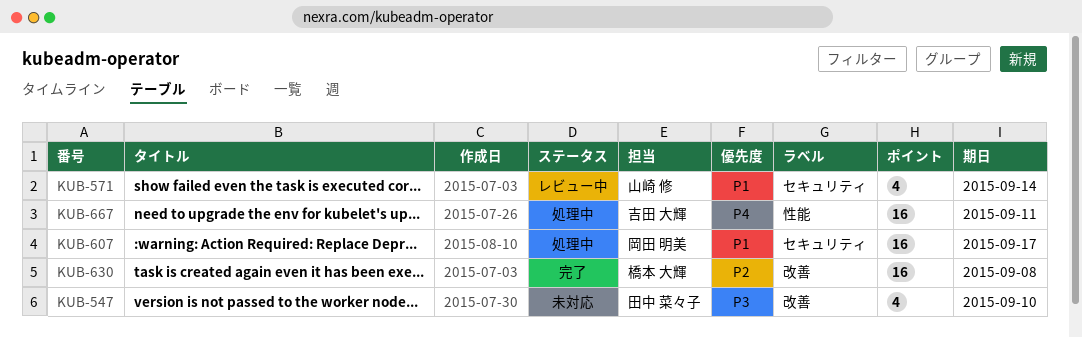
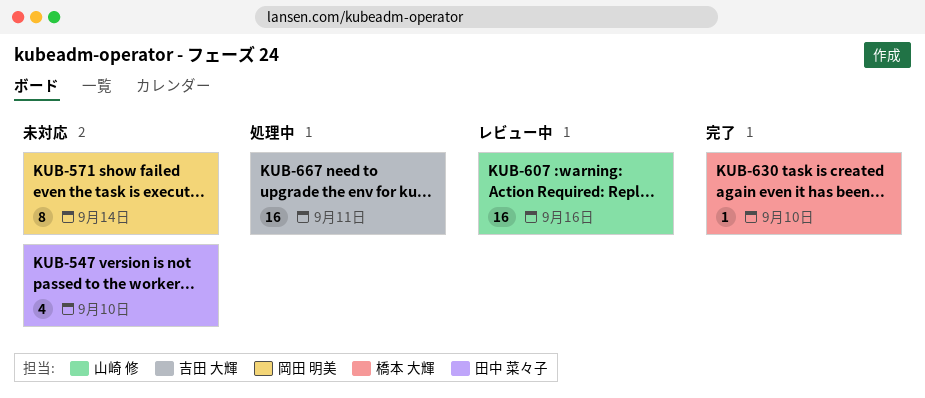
KUB-571, status: レビュー中 -> 未対応
KUB-571, owner: 山崎 修 -> 岡田 明美
KUB-571, estimate: 4 -> 8
KUB-607, status: 処理中 -> レビュー中
KUB-607, owner: 岡田 明美 -> 山崎 修
KUB-607, due: Sep 17 -> Sep 16
KUB-630, estimate: 16 -> 1
KUB-630, due: Sep 8 -> Sep 10

